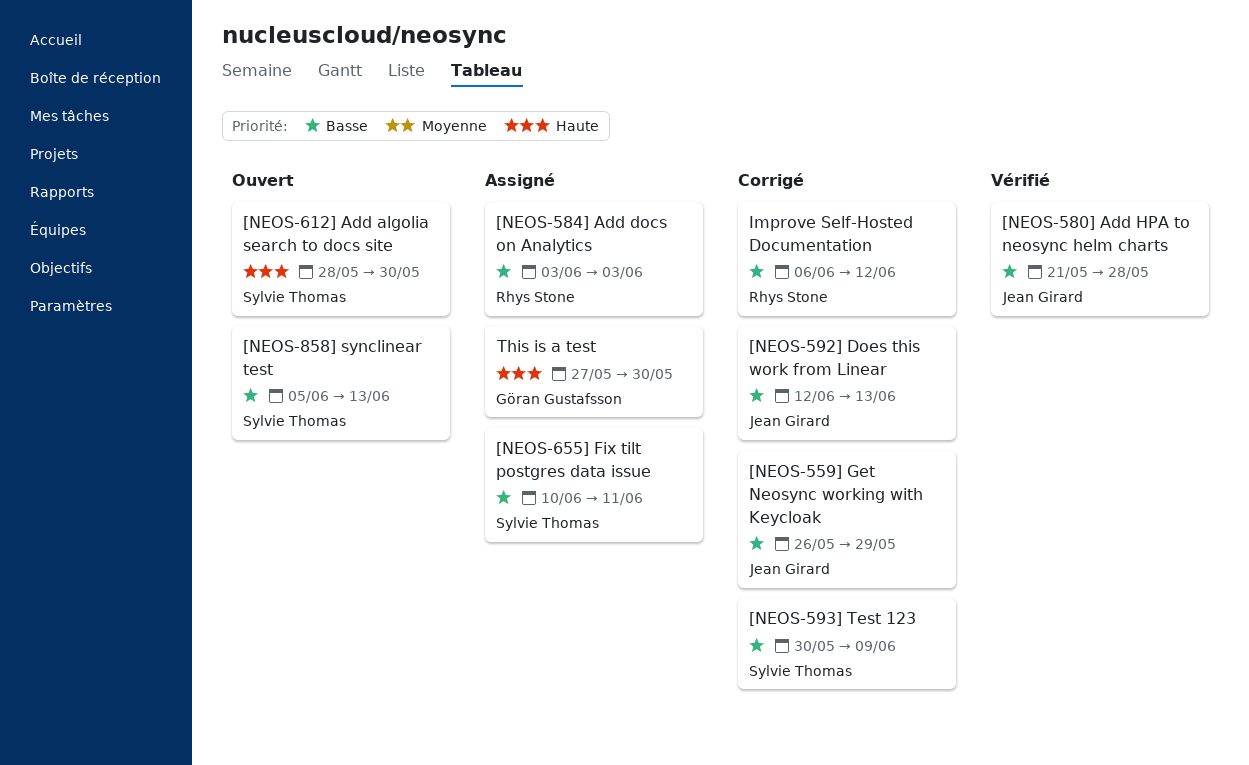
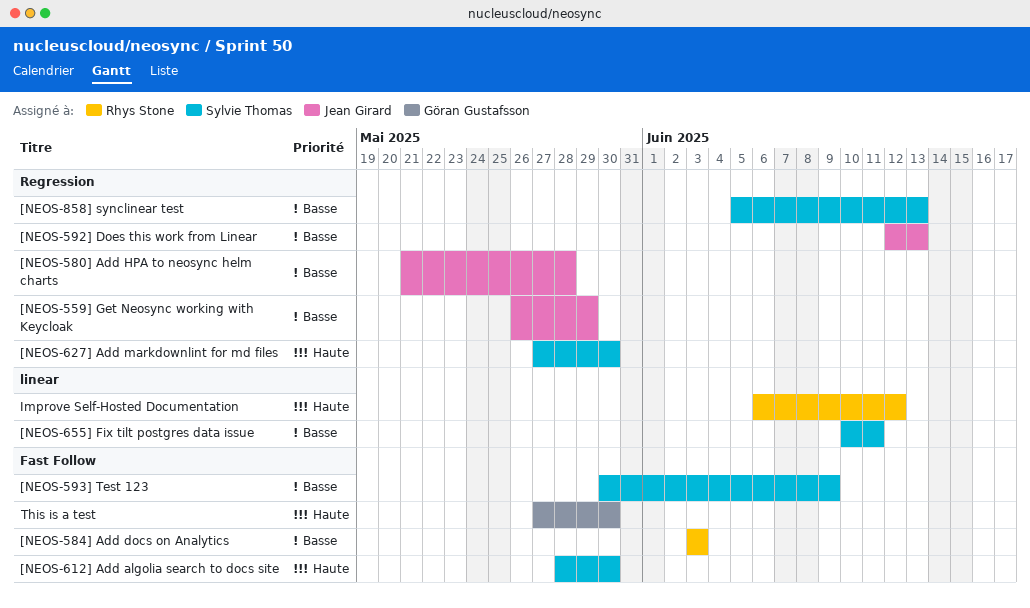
[NEOS-627] Add markdownlint for md files: none -> present
Improve Self-Hosted Documentation, priority: Basse -> Haute

